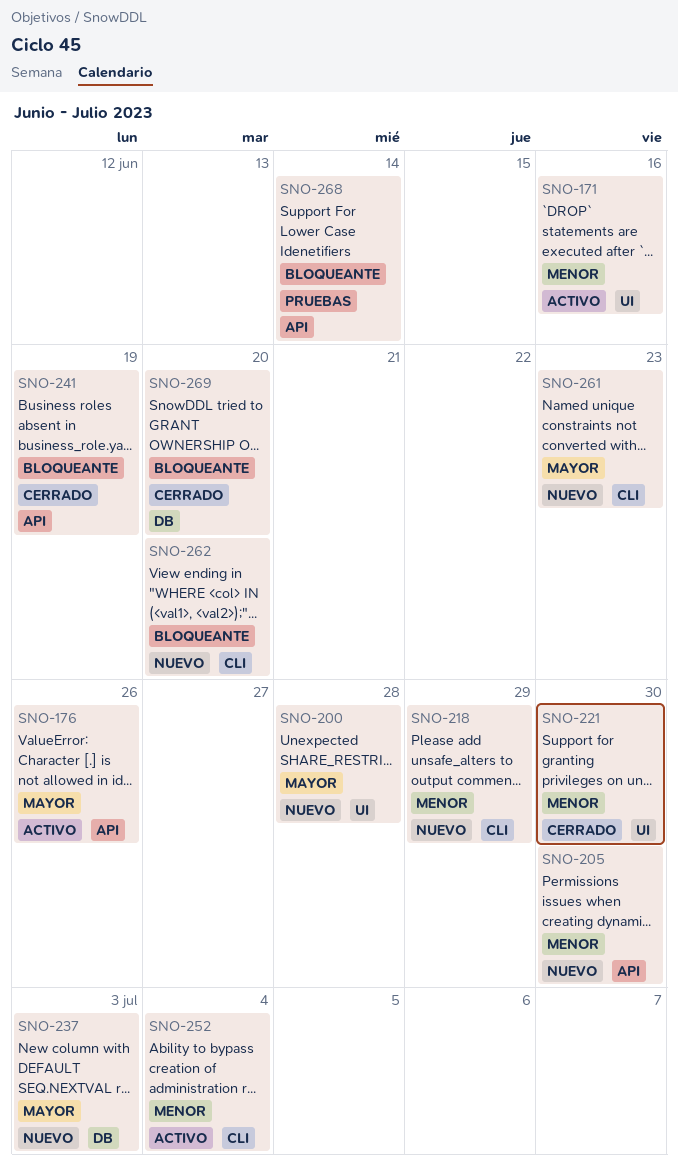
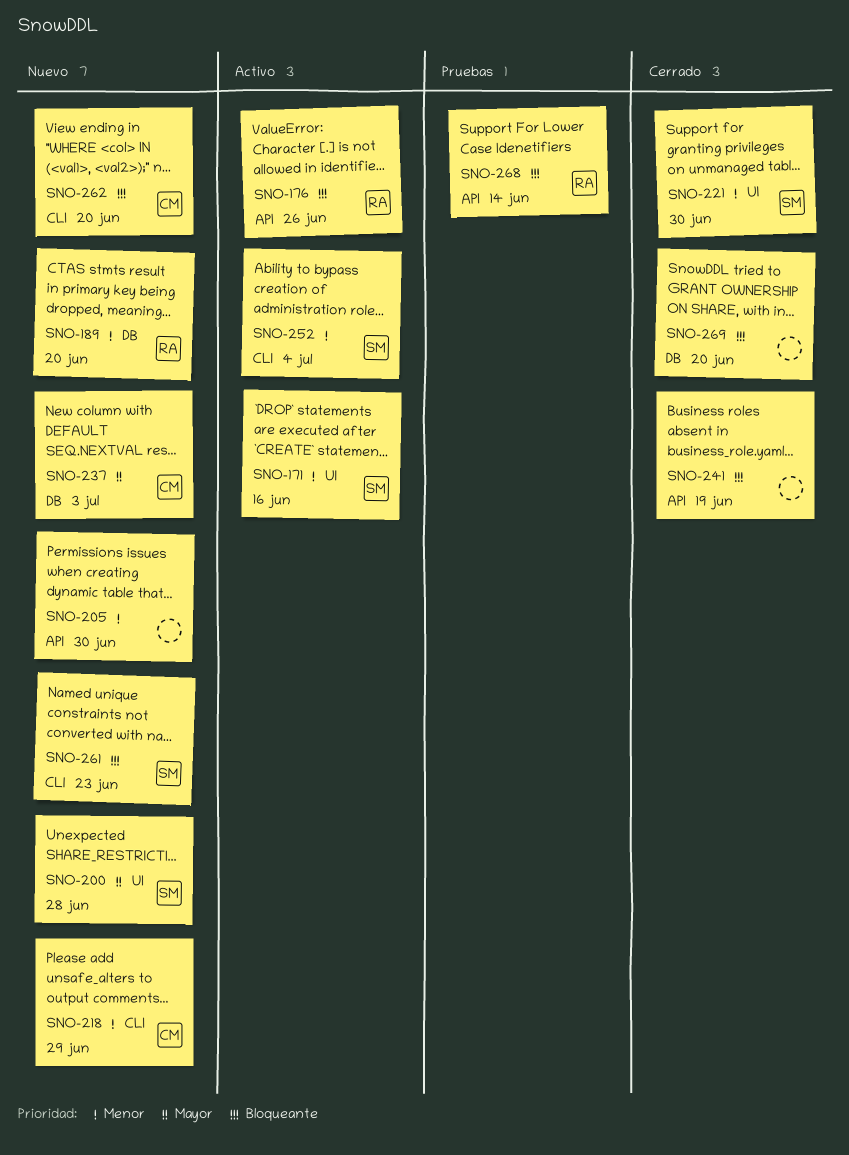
SNO-176, priority: Mayor -> Bloqueante
SNO-189: none -> present
SNO-261, priority: Mayor -> Bloqueante

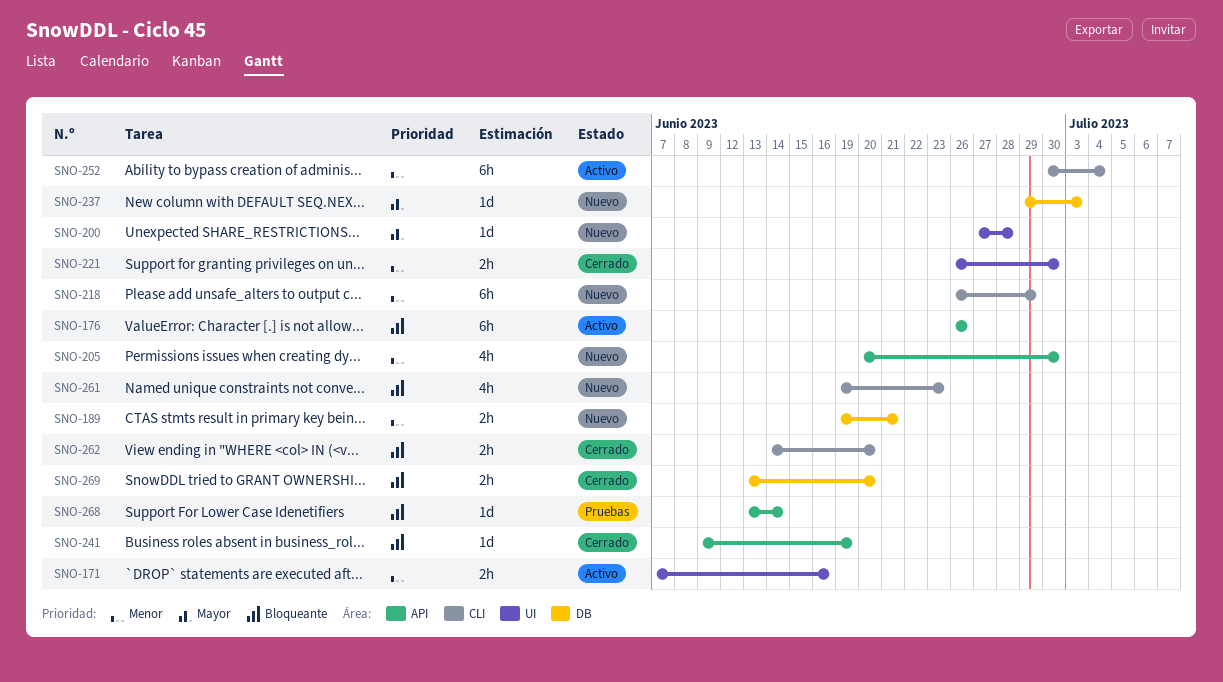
SNO-189, due: Jun 20 -> Jun 21
SNO-262, status: Nuevo -> Cerrado

